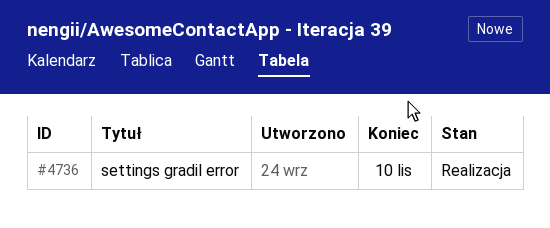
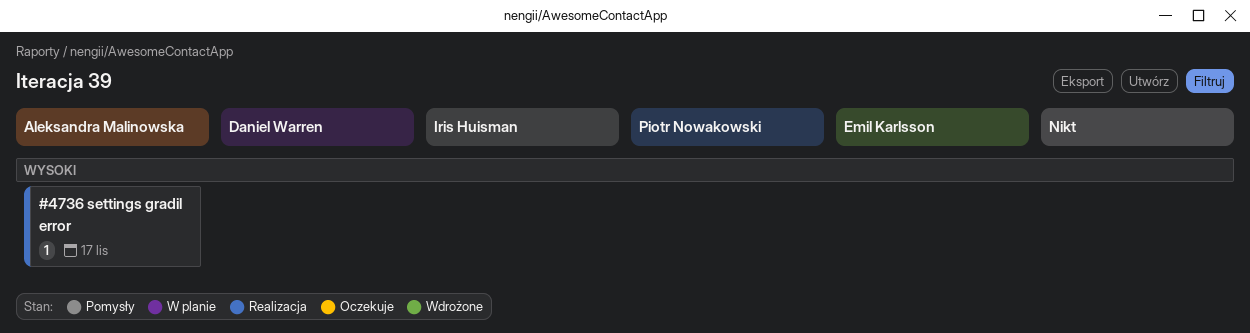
#4736, due: Nov 10 -> Nov 17

